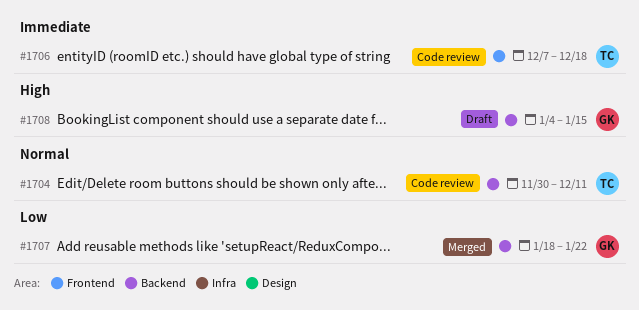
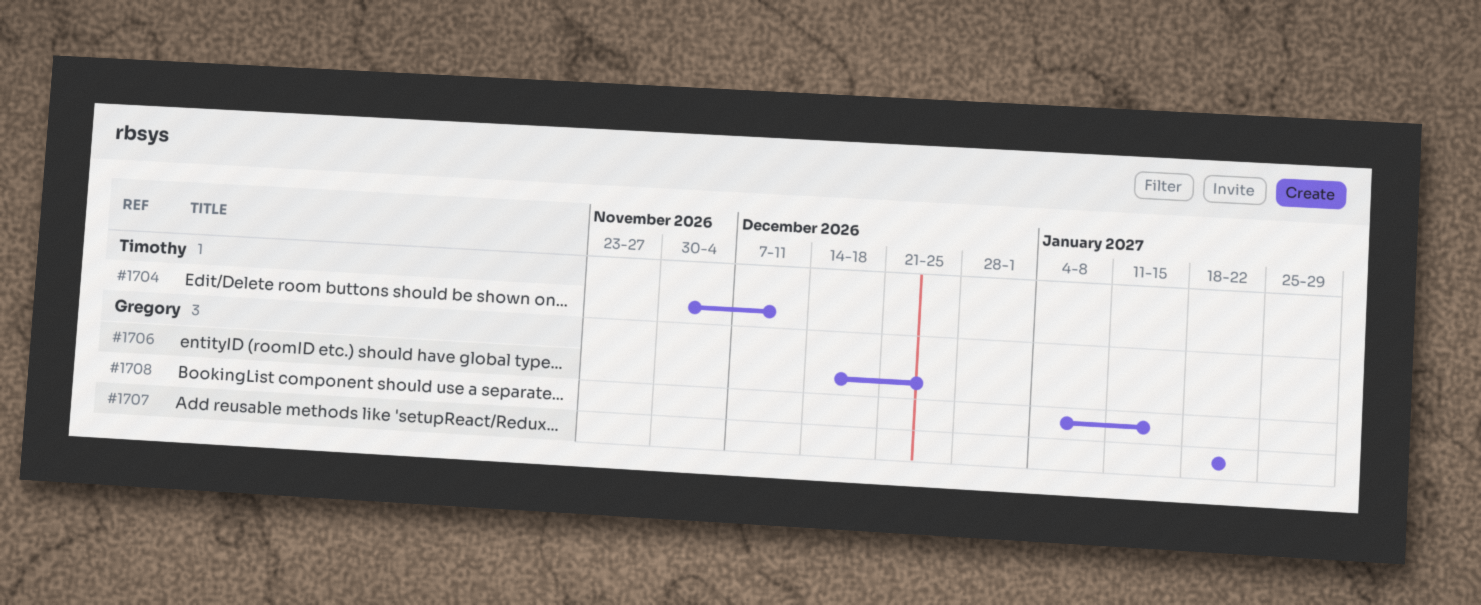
#1706, owner: Timothy -> Gregory
#1706, start: Dec 7 -> Dec 14
#1706, due: Dec 18 -> Dec 25

